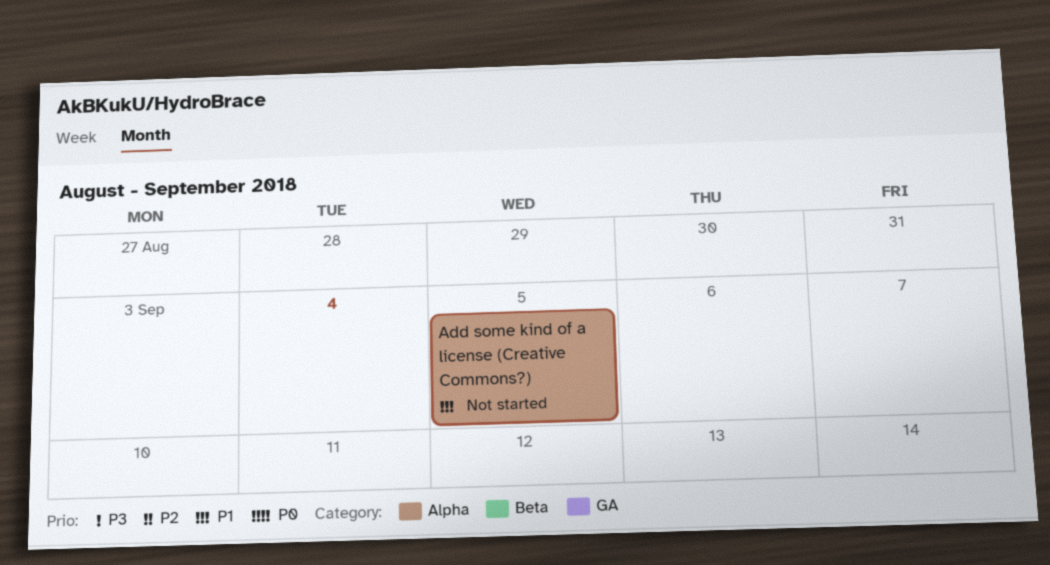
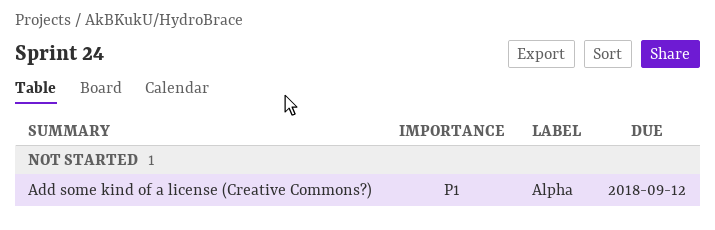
Add some kind of a license (Creative Commons?), due: Sep 5 -> Sep 12

